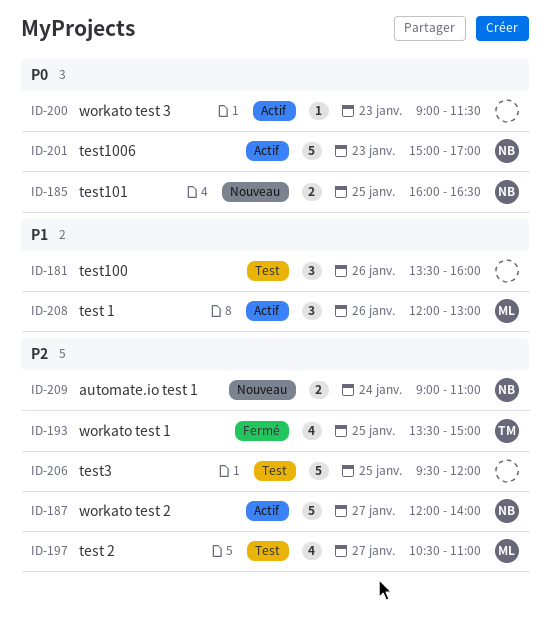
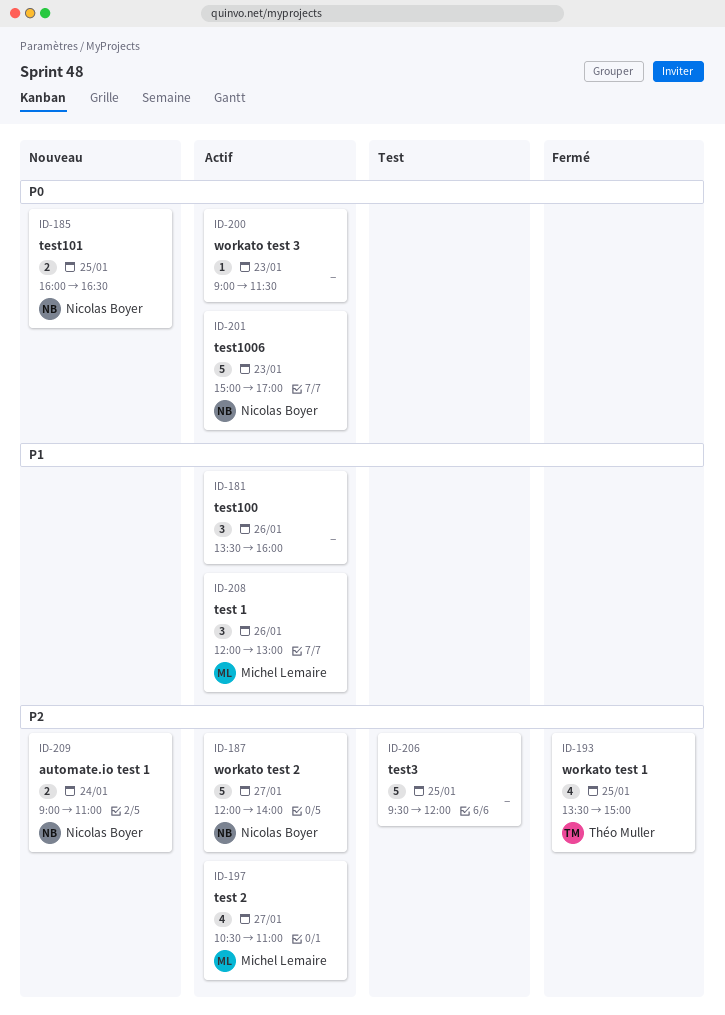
ID-181, status: Test -> Actif
ID-197, status: Test -> Actif

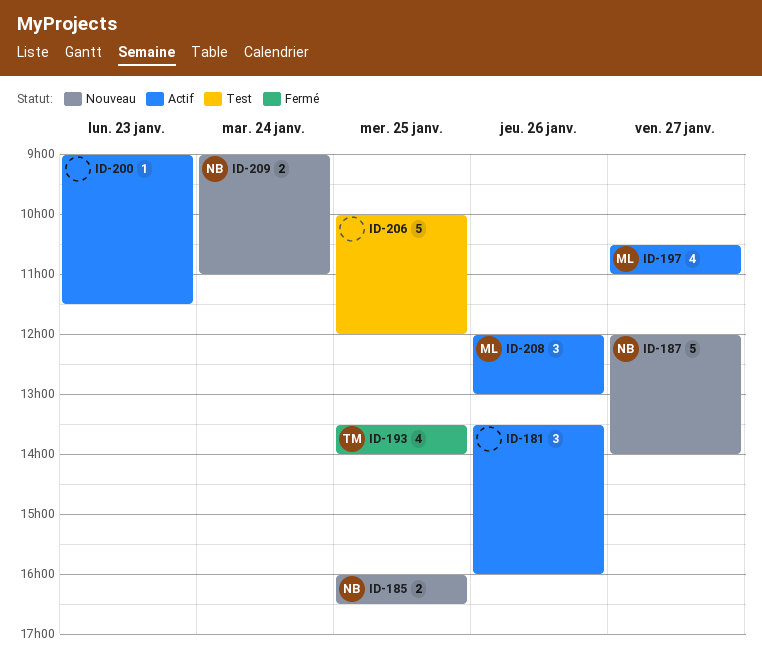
ID-187, status: Actif -> Nouveau
ID-193, ends: 15:00 -> 14:00
ID-201: present -> none
ID-206, begins: 09:30 -> 10:00

